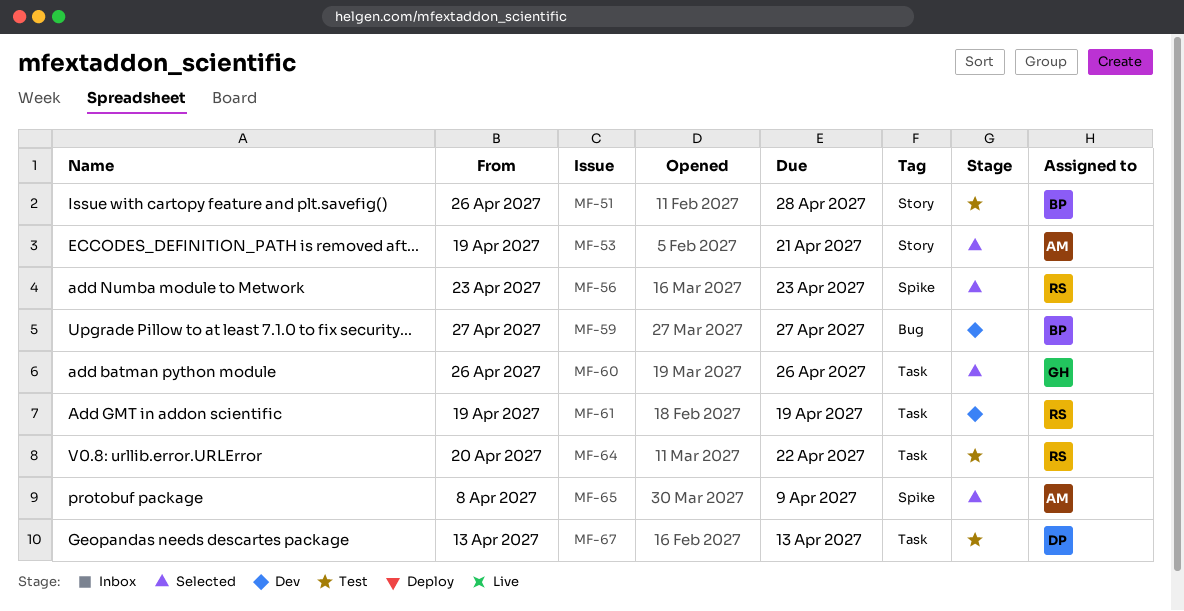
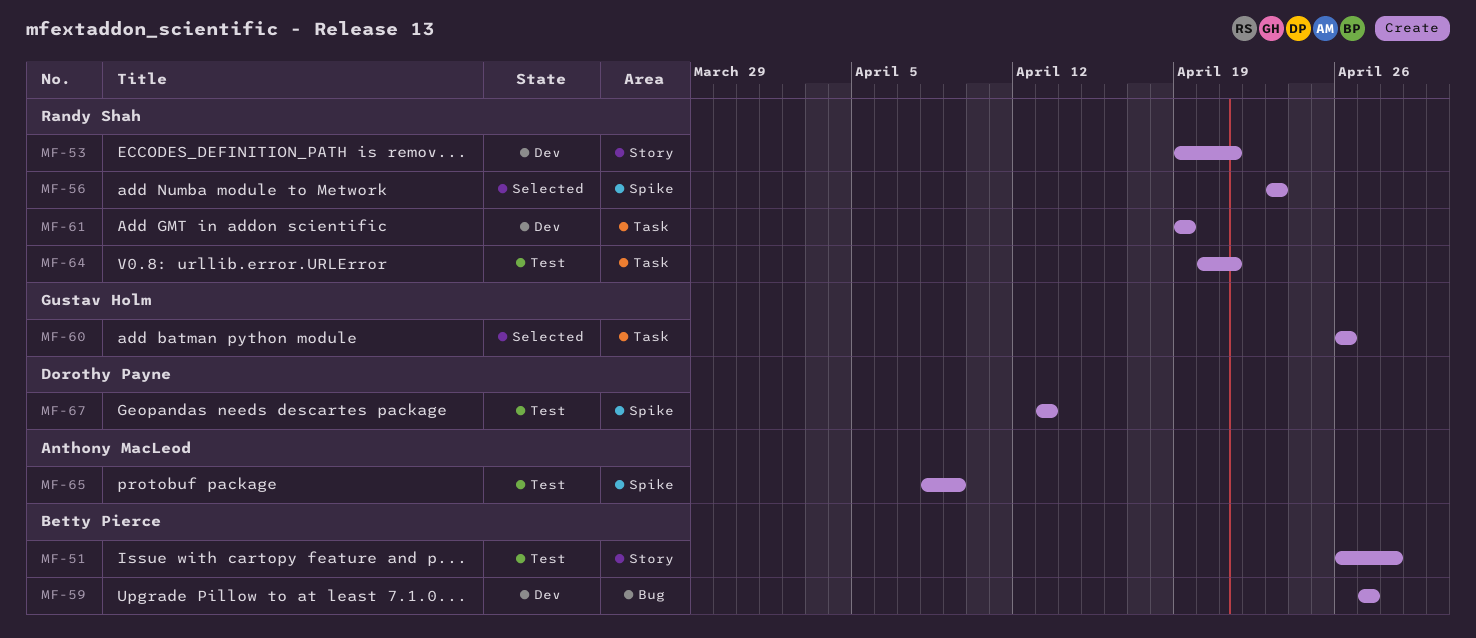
MF-53, status: Selected -> Dev
MF-53, owner: Anthony MacLeod -> Randy Shah
MF-64, due: Apr 22 -> Apr 21
MF-65, status: Selected -> Test
MF-67, label: Task -> Spike

